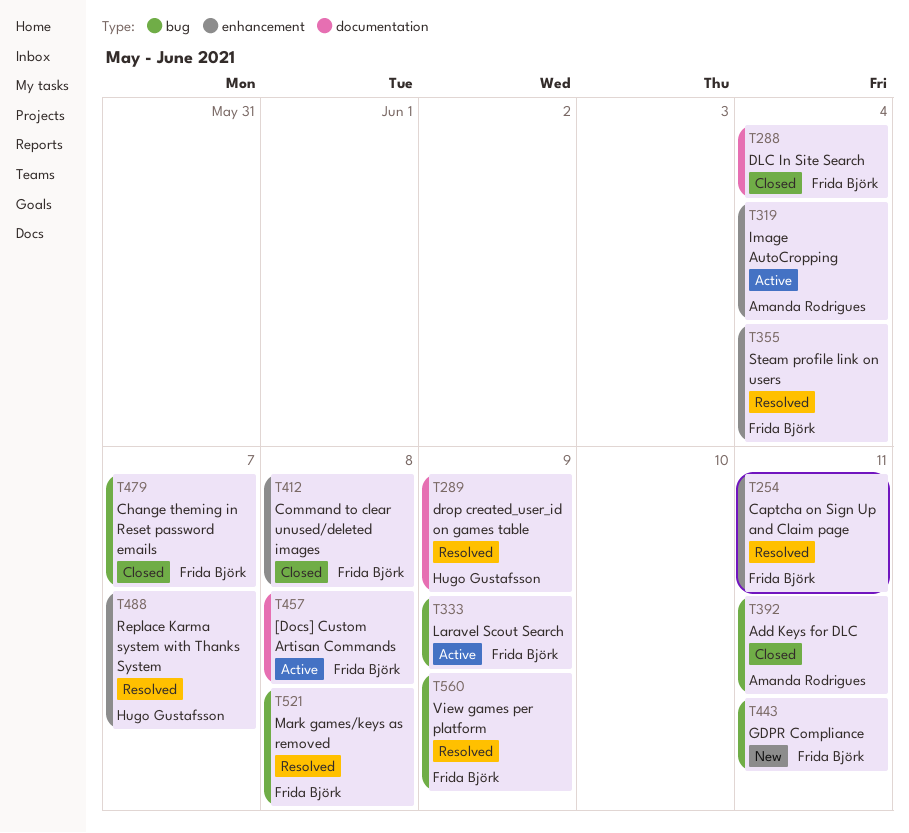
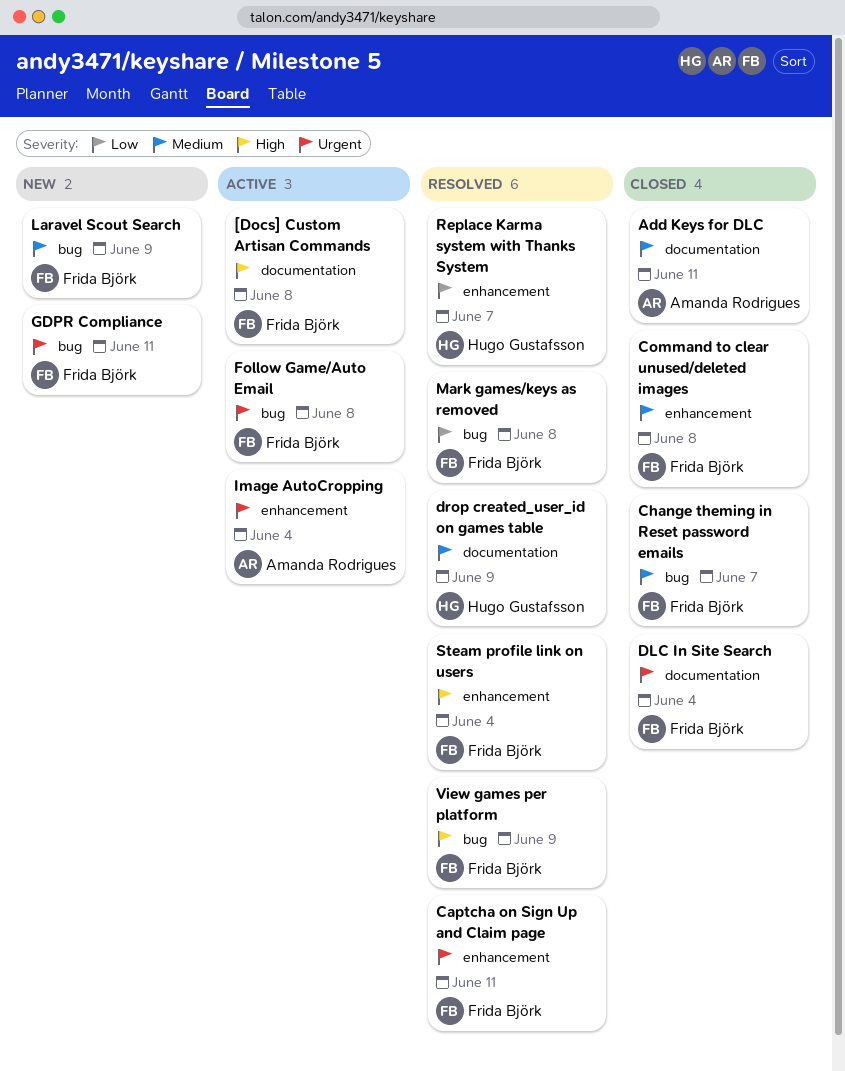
Add Keys for DLC, label: bug -> documentation
Follow Game/Auto Email: none -> present
Laravel Scout Search, status: Active -> New

